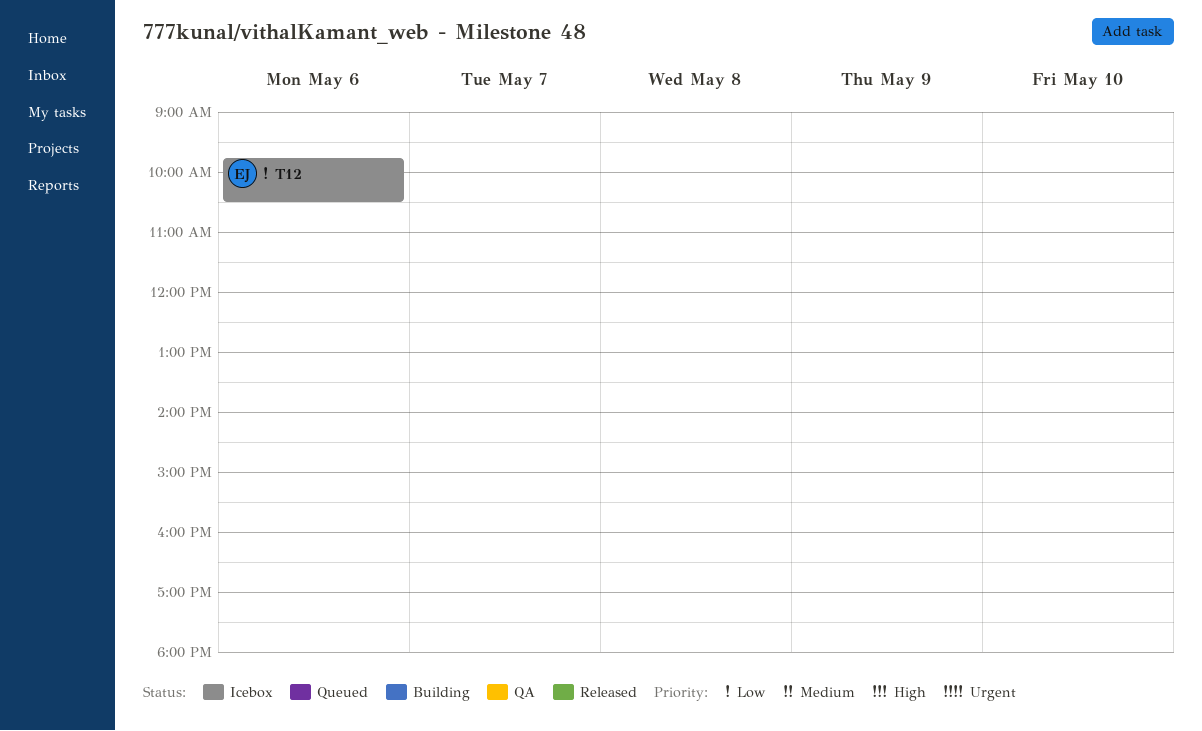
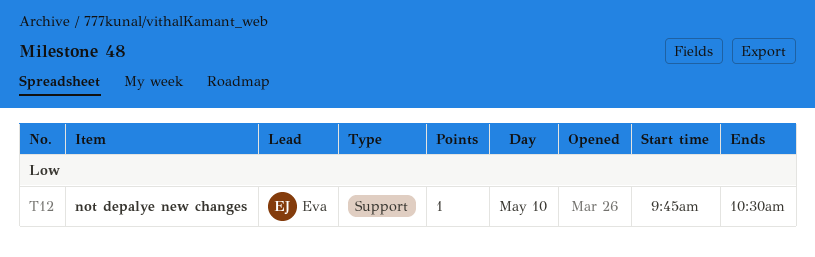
T12, day: May 6 -> May 10

